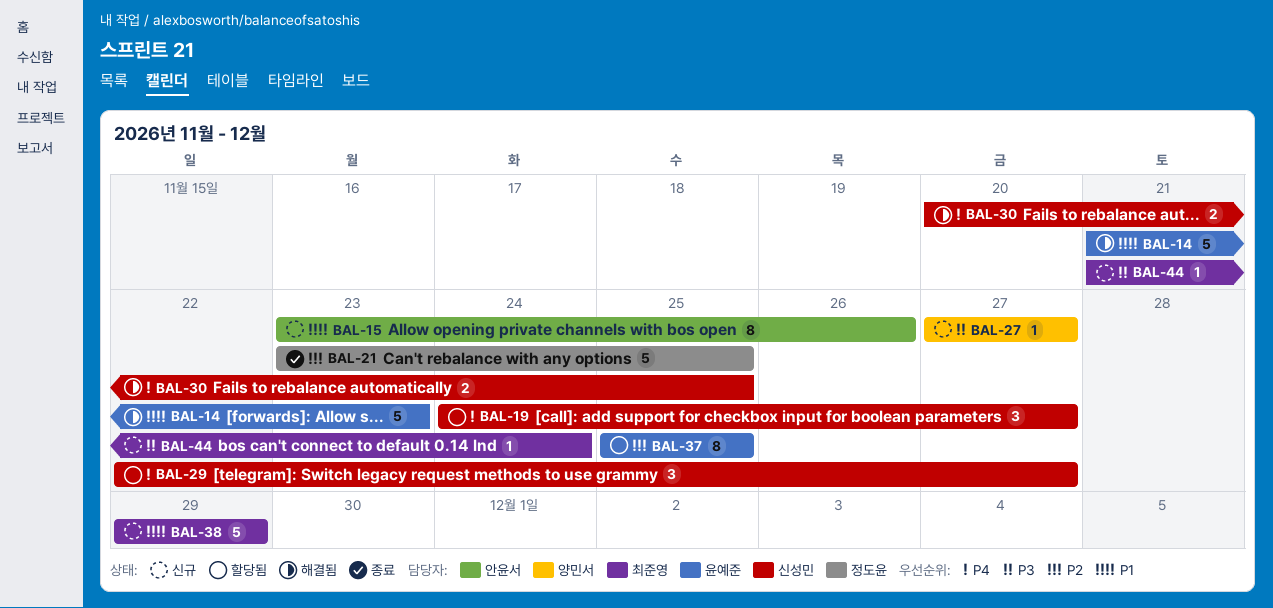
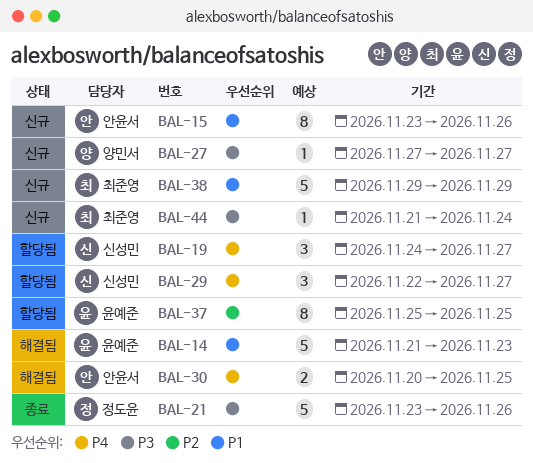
BAL-21, priority: P2 -> P3
BAL-21, due: Nov 25 -> Nov 26
BAL-30, owner: 신성민 -> 안윤서

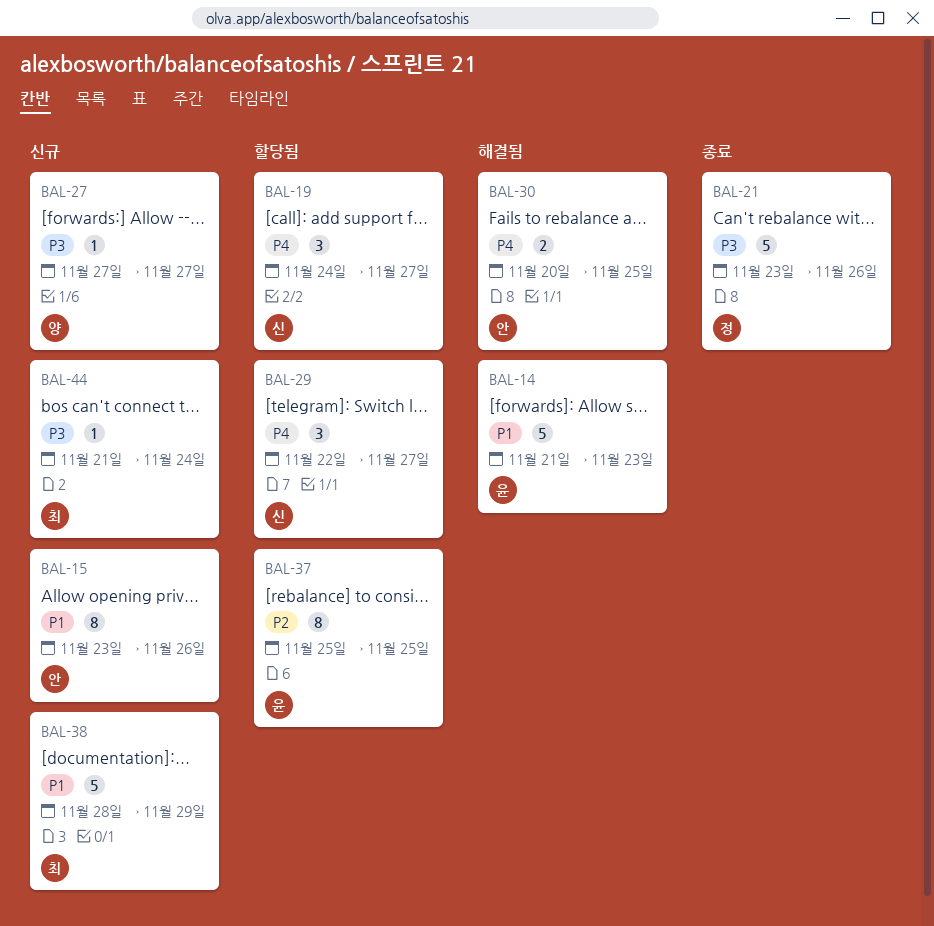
BAL-38, start: Nov 29 -> Nov 28

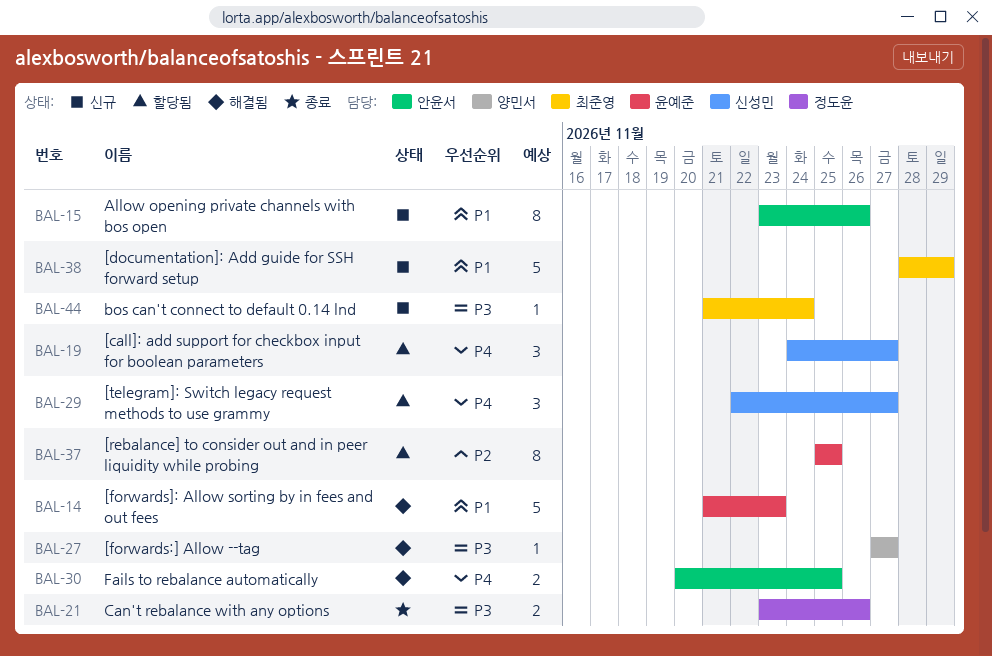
BAL-21, estimate: 5 -> 2
BAL-27, status: 신규 -> 해결됨

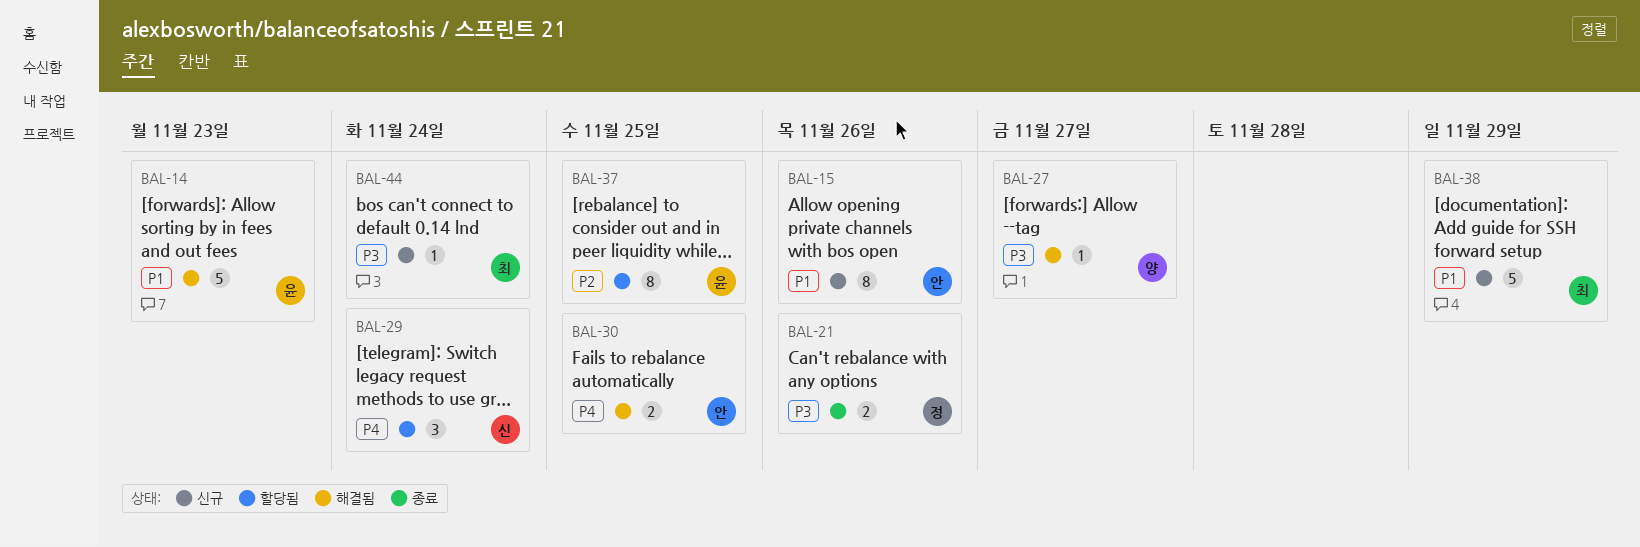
BAL-19: present -> none
BAL-29, due: Nov 27 -> Nov 24

